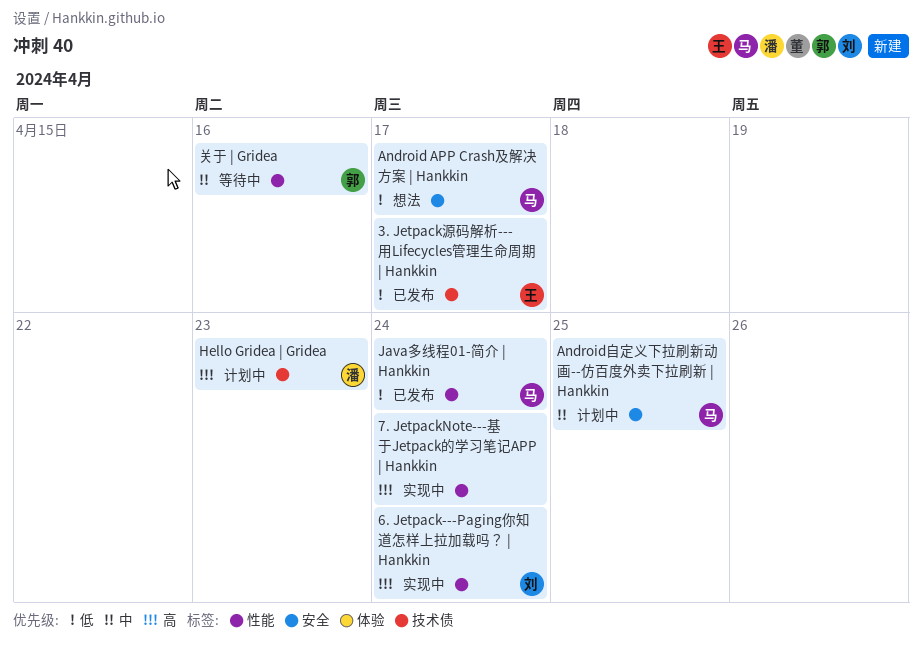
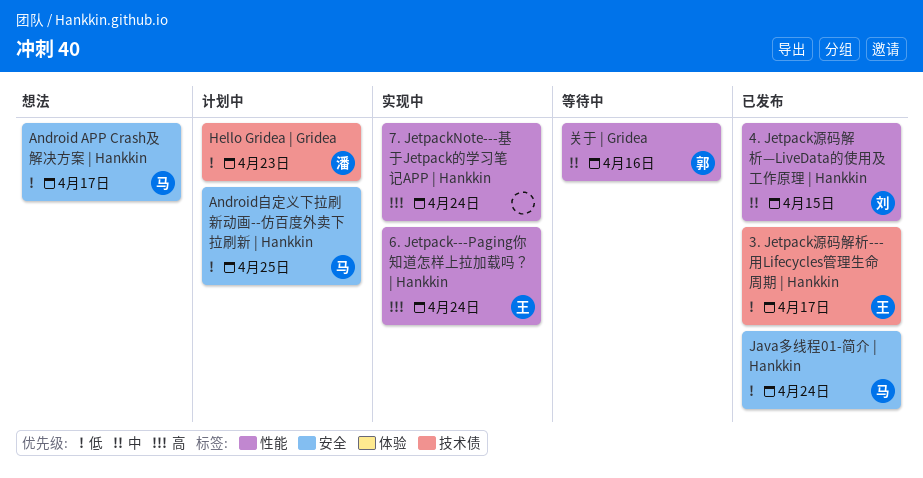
4. Jetpack源码解析—LiveData的使用及工作原理 | Hankkin: none -> present
6. Jetpack---Paging你知道怎样上拉加载吗？ | Hankkin, owner: 刘 -> 王
Android自定义下拉刷新动画--仿百度外卖下拉刷新 | Hankkin, priority: 中 -> 低
Hello Gridea | Gridea, priority: 高 -> 低
Java多线程01-简介 | Hankkin, label: 性能 -> 安全

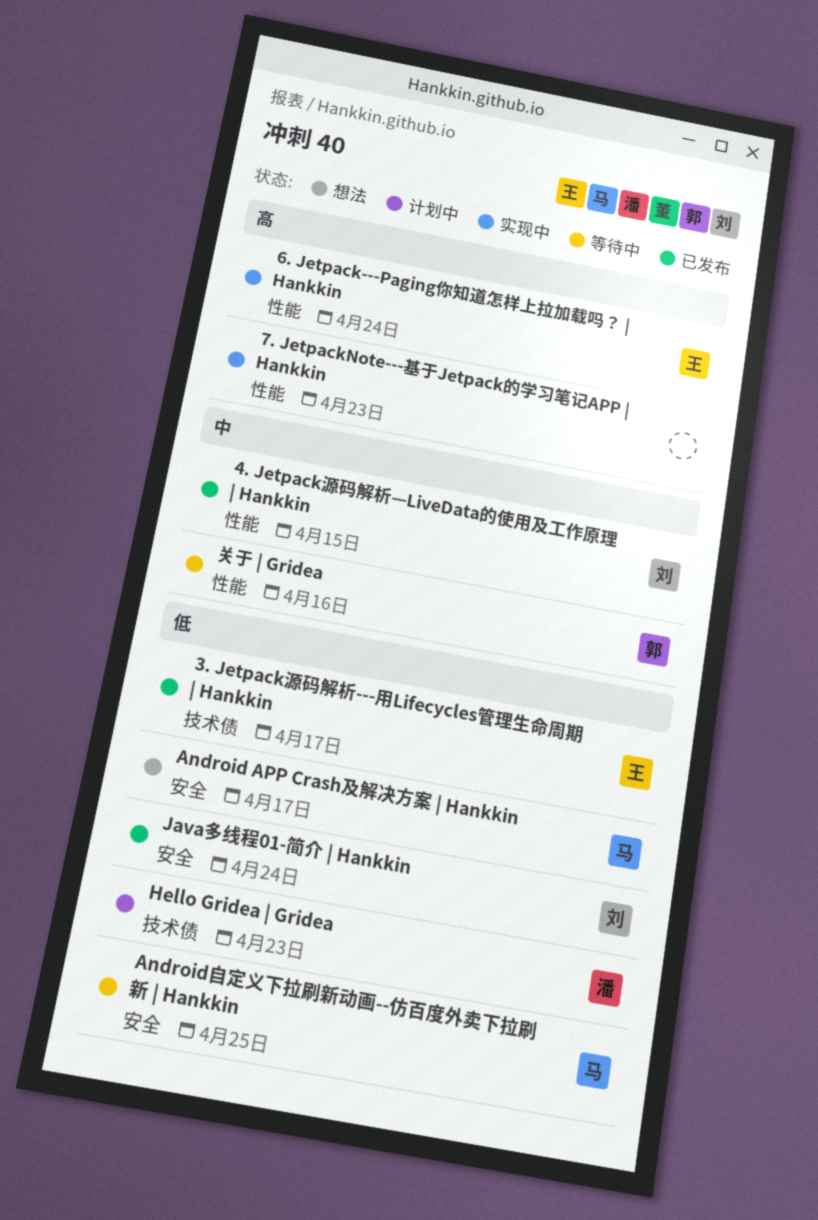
7. JetpackNote---基于Jetpack的学习笔记APP | Hankkin, due: Apr 24 -> Apr 23
Android自定义下拉刷新动画--仿百度外卖下拉刷新 | Hankkin, status: 计划中 -> 等待中
Java多线程01-简介 | Hankkin, owner: 马 -> 刘

